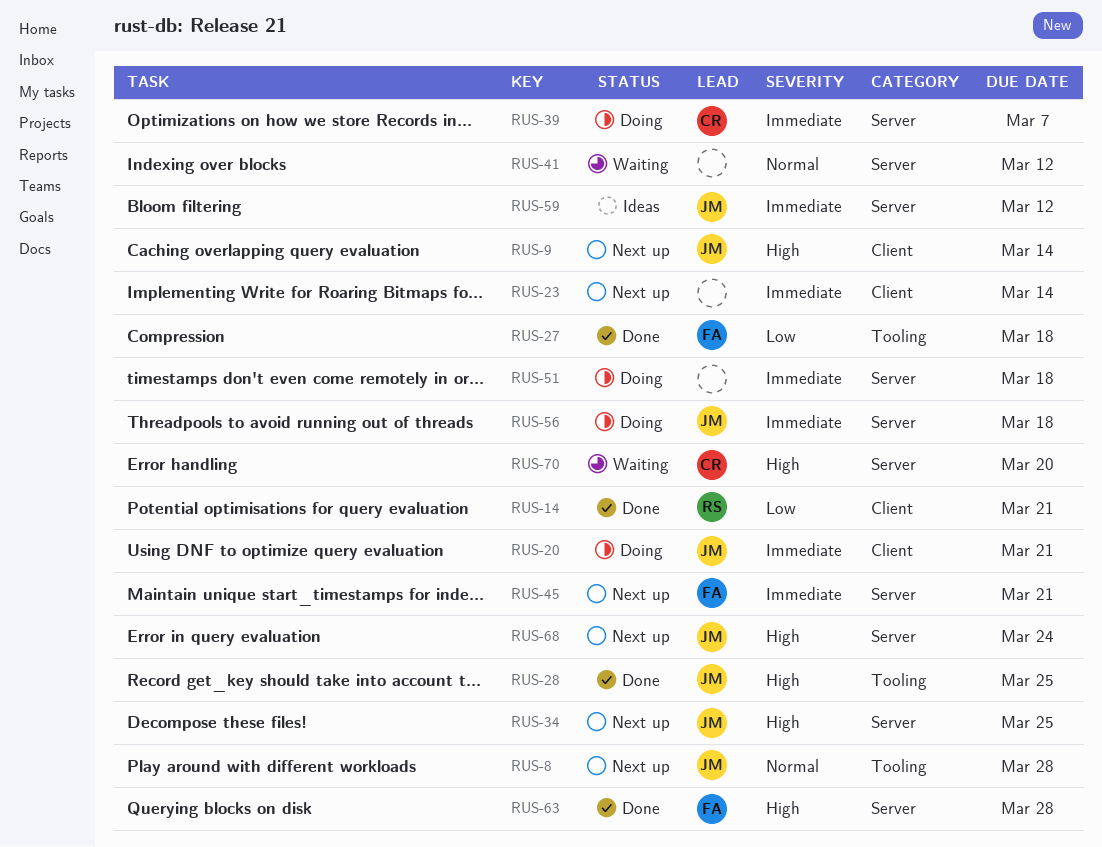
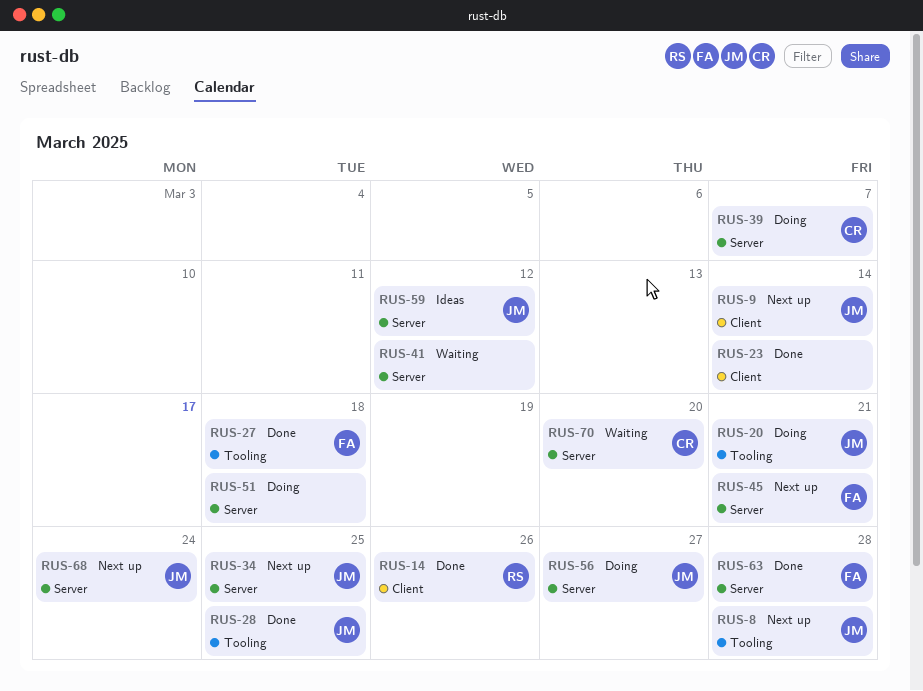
RUS-14, due: Mar 21 -> Mar 26
RUS-20, label: Client -> Tooling
RUS-23, status: Next up -> Done
RUS-56, due: Mar 18 -> Mar 27

